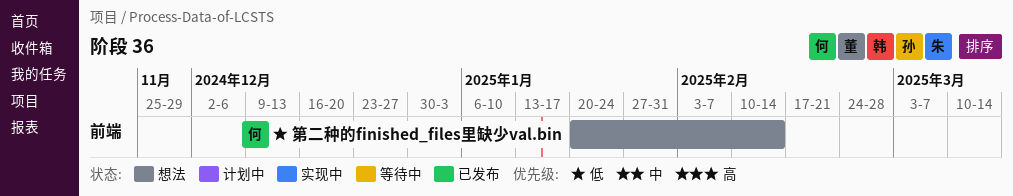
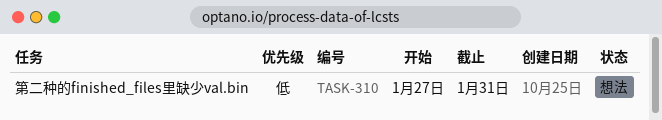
第二种的finished_files里缺少val.bin, start: Jan 20 -> Jan 27
第二种的finished_files里缺少val.bin, due: Feb 14 -> Jan 31

